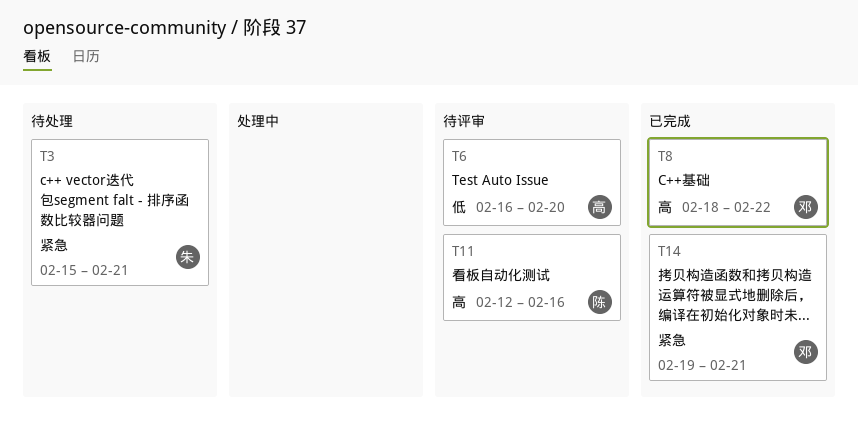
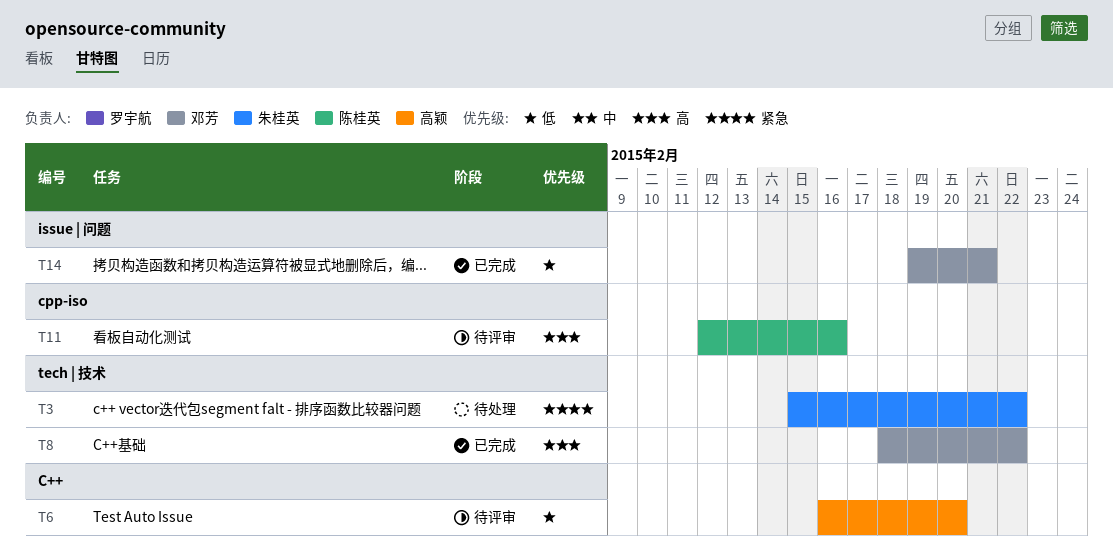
T3, due: Feb 21 -> Feb 22
T14, priority: 紧急 -> 低

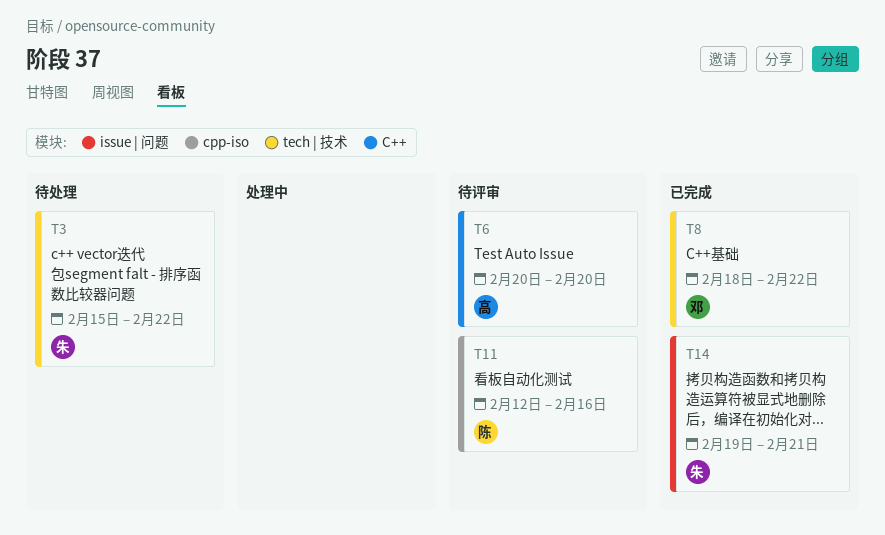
T6, start: Feb 16 -> Feb 20
T14, owner: 邓芳 -> 朱桂英

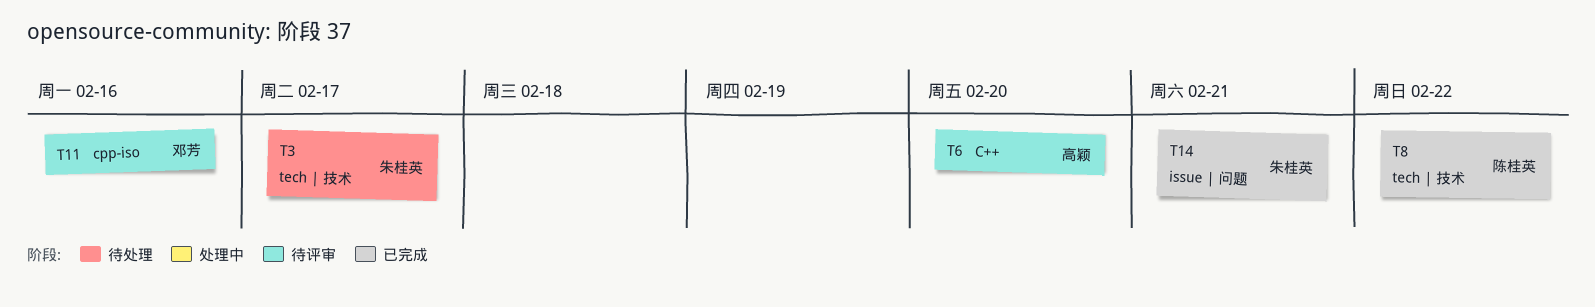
T3, due: Feb 22 -> Feb 17
T8, owner: 邓芳 -> 陈桂英
T11, owner: 陈桂英 -> 邓芳

